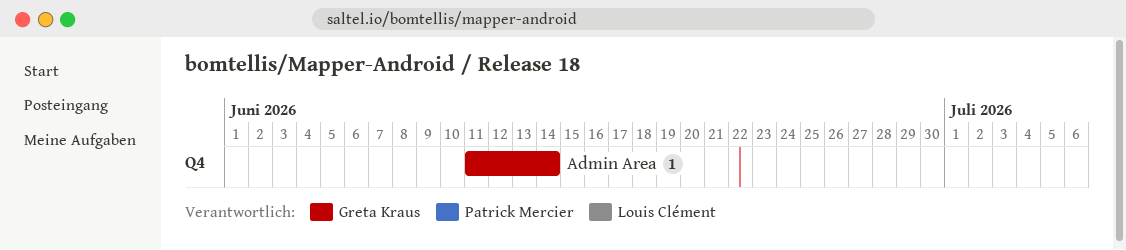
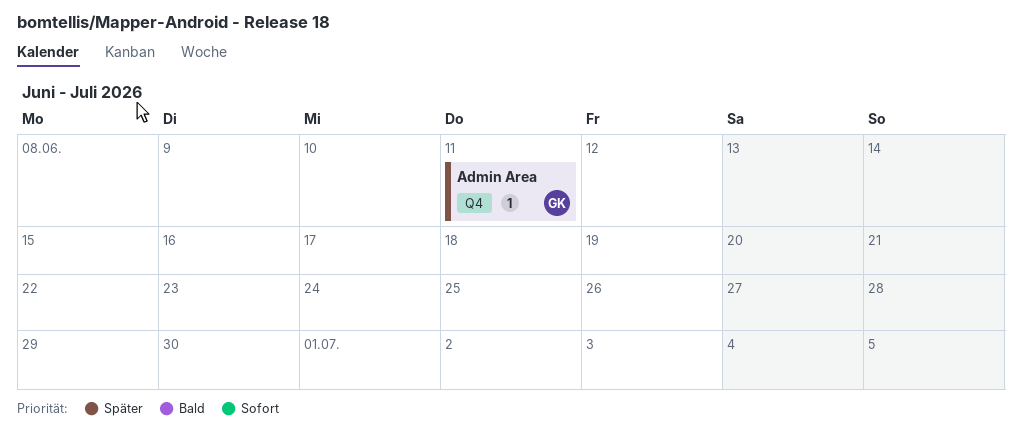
Admin Area, due: Jun 14 -> Jun 11

